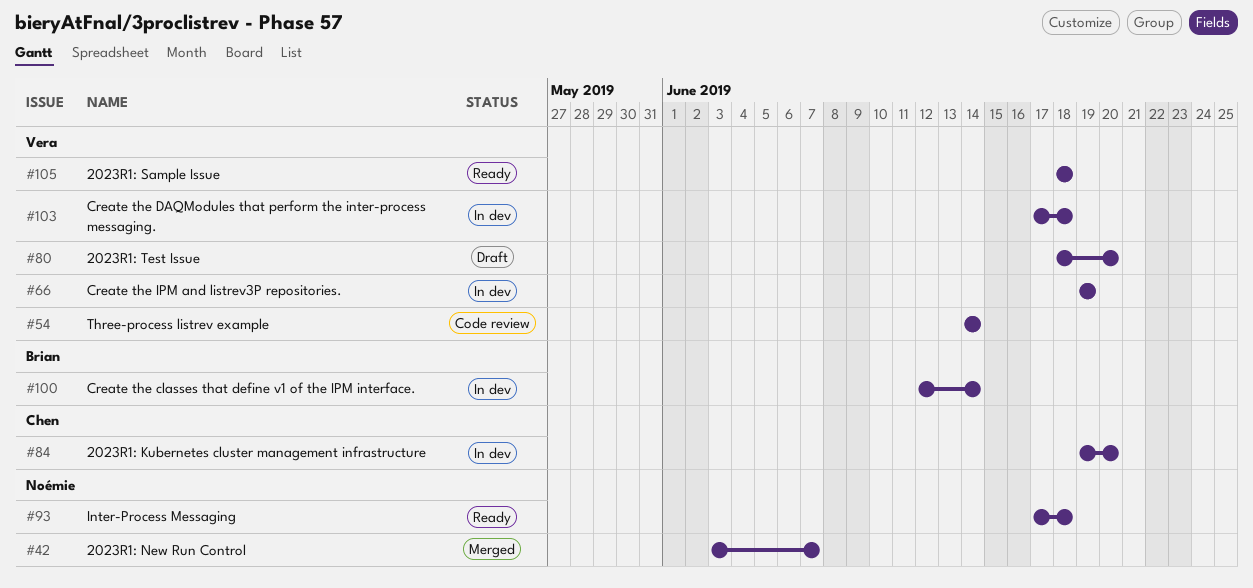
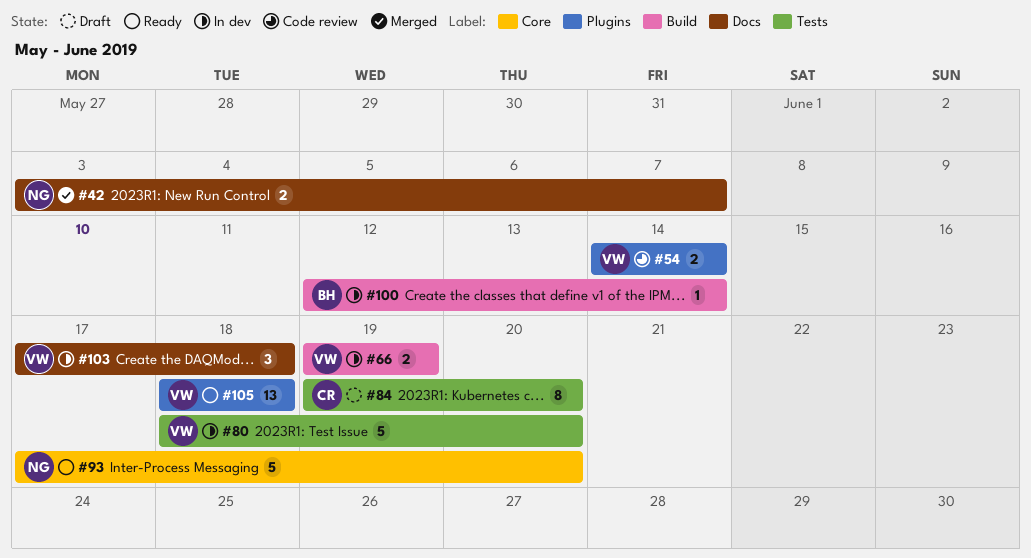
#80, status: Draft -> In dev
#84, status: In dev -> Draft
#93, due: Jun 18 -> Jun 20

